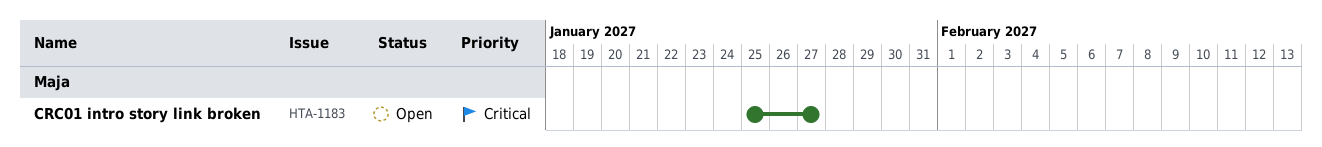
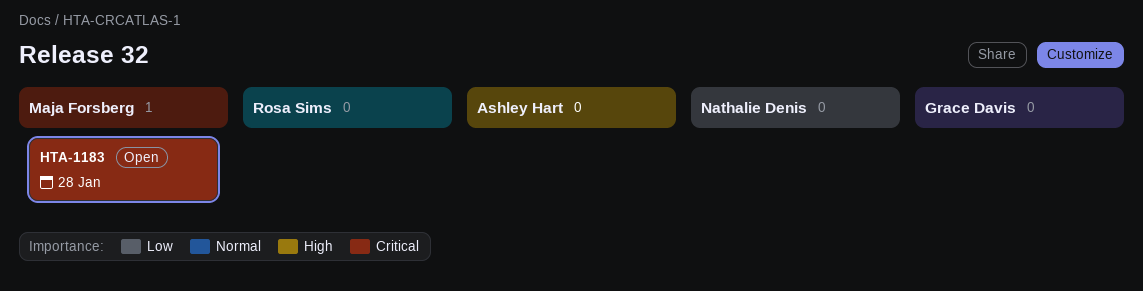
HTA-1183, due: Jan 27 -> Jan 28

